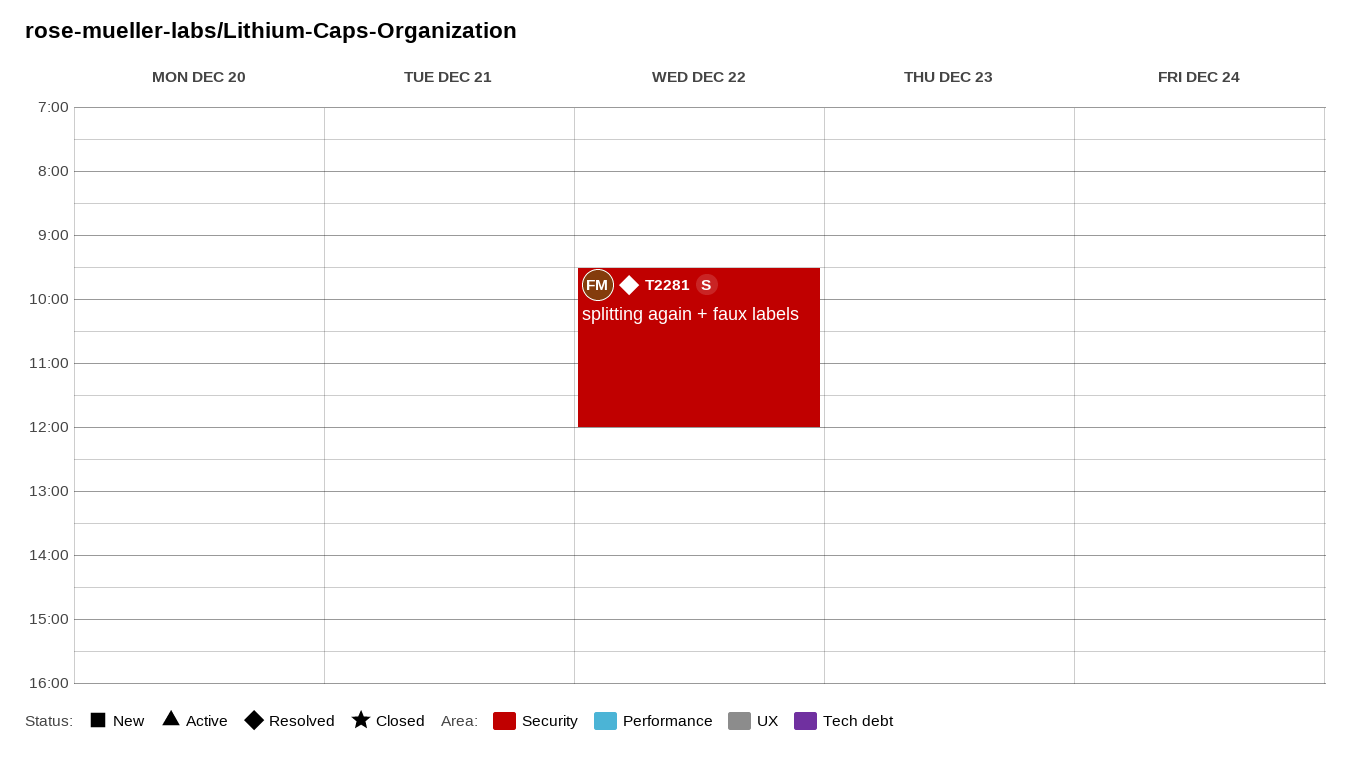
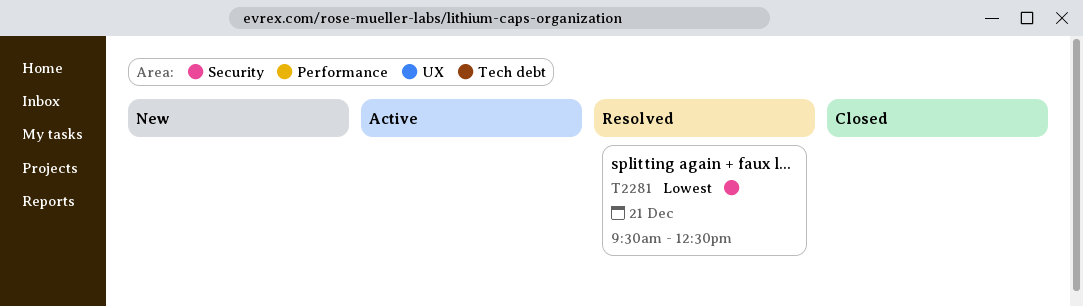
T2281, day: Dec 22 -> Dec 21
T2281, ends: 12:00 -> 12:30

